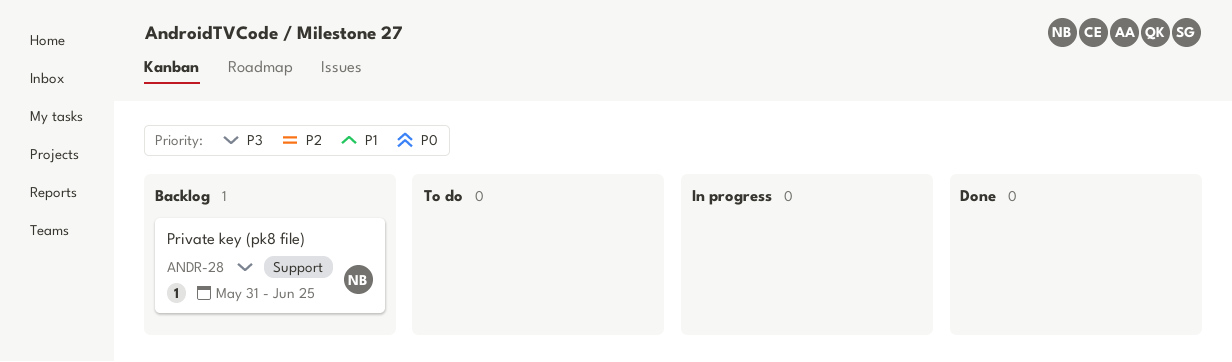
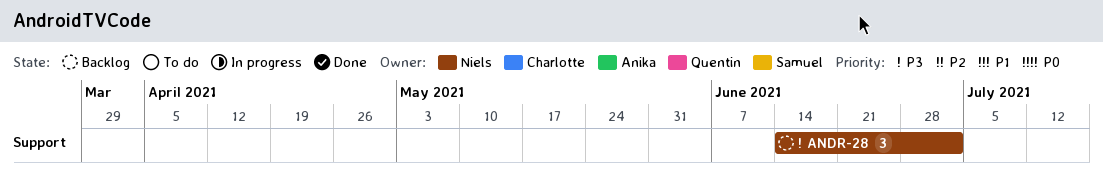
ANDR-28, estimate: 1 -> 3
ANDR-28, start: May 31 -> Jun 14
ANDR-28, due: Jun 25 -> Jul 2

